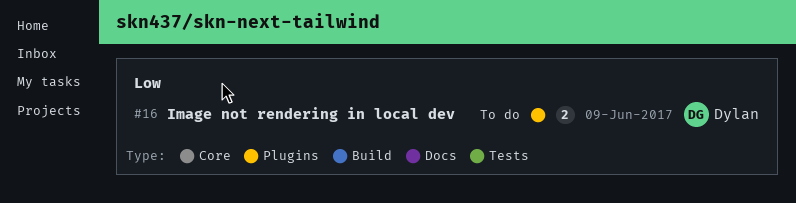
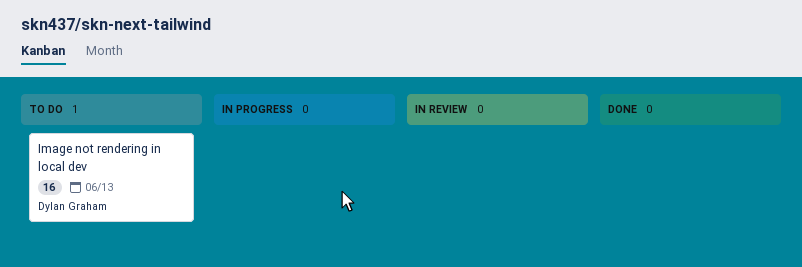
Image not rendering in local dev, estimate: 2 -> 16
Image not rendering in local dev, due: Jun 9 -> Jun 13

